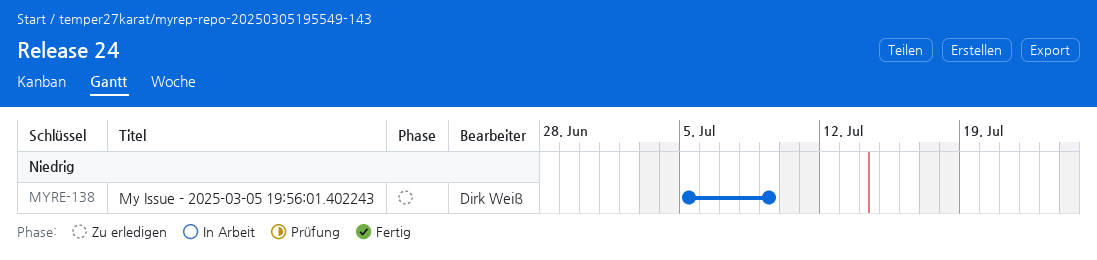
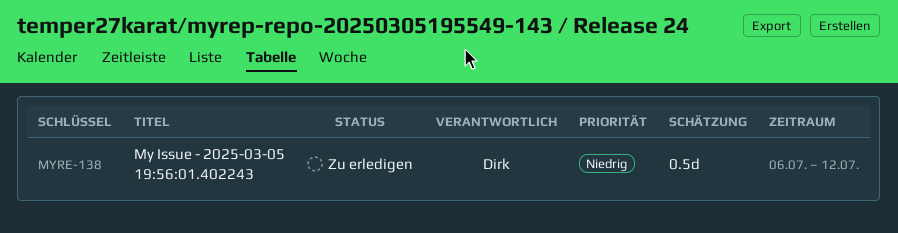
MYRE-138, start: Jul 5 -> Jul 6
MYRE-138, due: Jul 9 -> Jul 12

